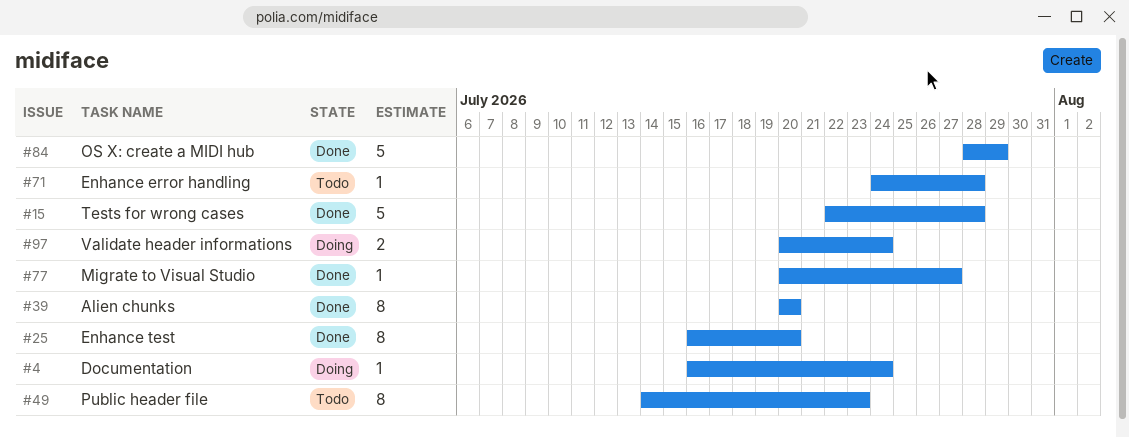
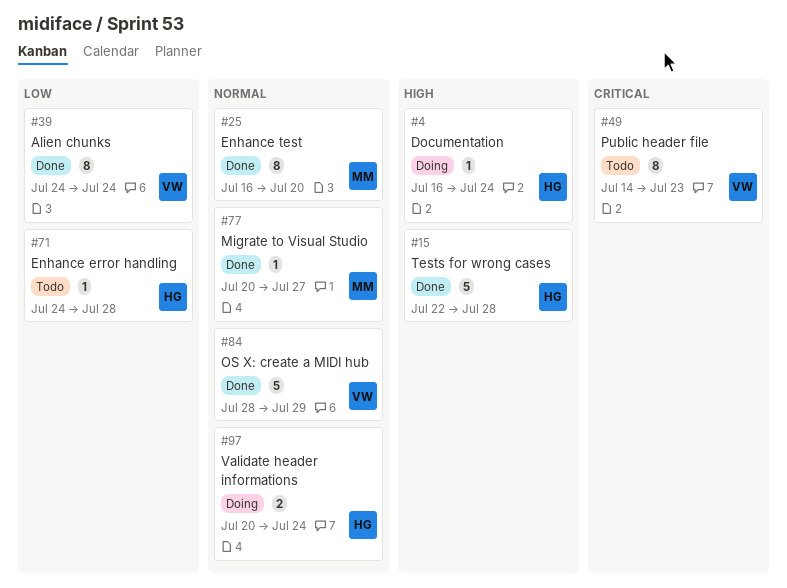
#39, start: Jul 20 -> Jul 24
#39, due: Jul 20 -> Jul 24

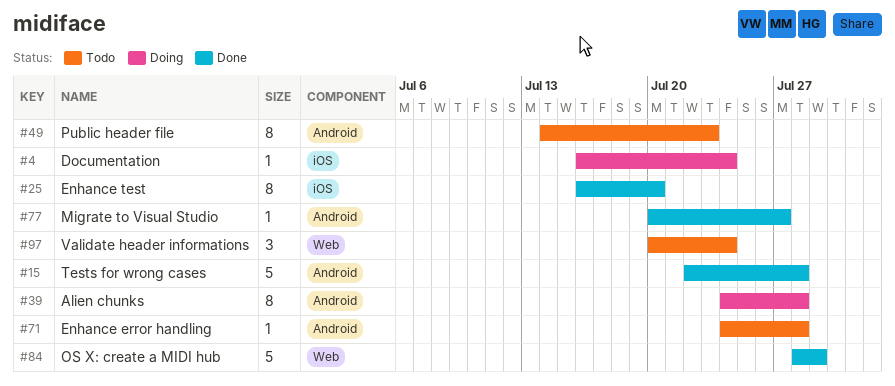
#39, status: Done -> Doing
#39, due: Jul 24 -> Jul 28
#97, status: Doing -> Todo
#97, estimate: 2 -> 3

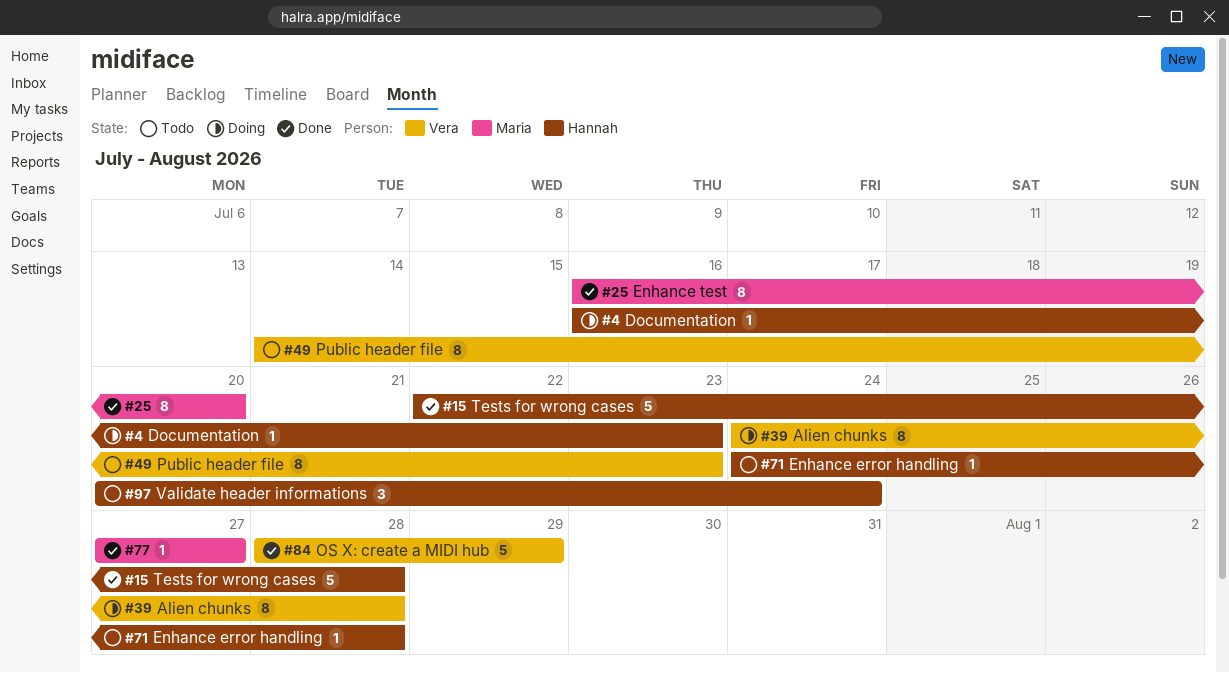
#4, due: Jul 24 -> Jul 23
#77, start: Jul 20 -> Jul 27

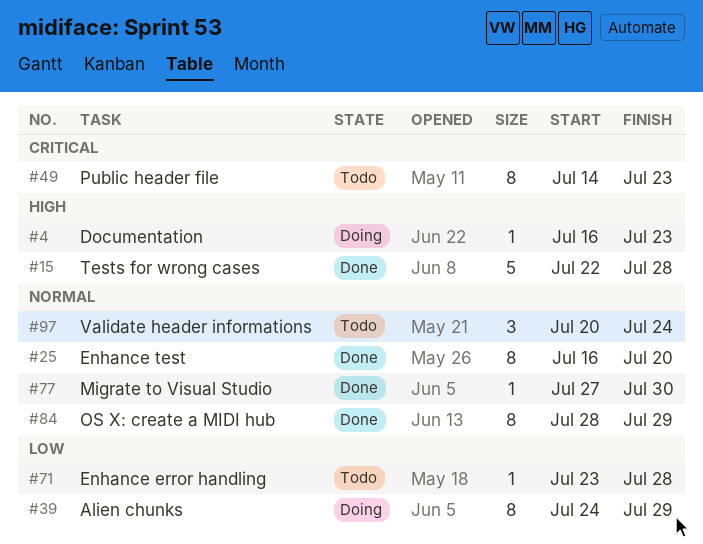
#39, due: Jul 28 -> Jul 29
#71, start: Jul 24 -> Jul 23
#77, due: Jul 27 -> Jul 30
#84, estimate: 5 -> 8

